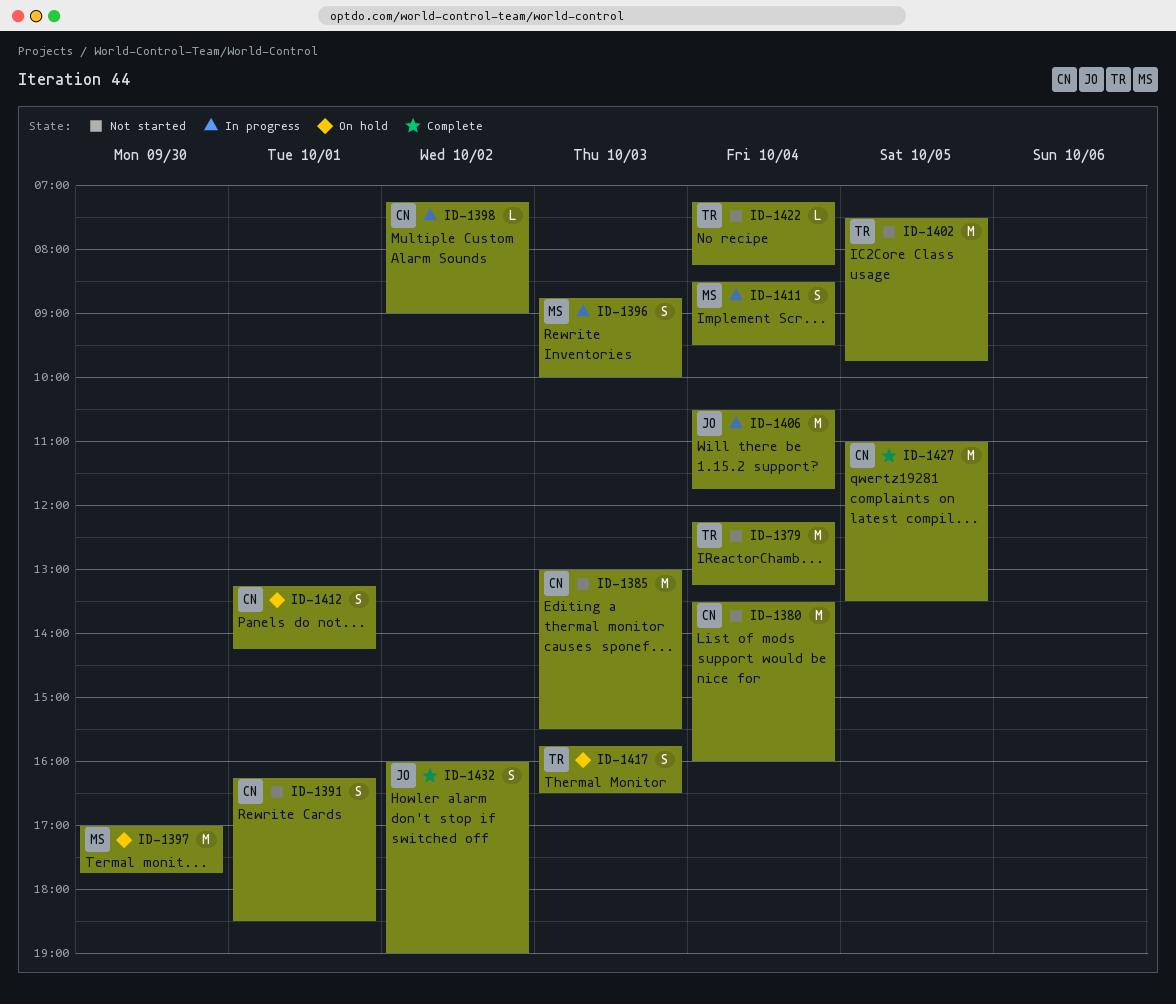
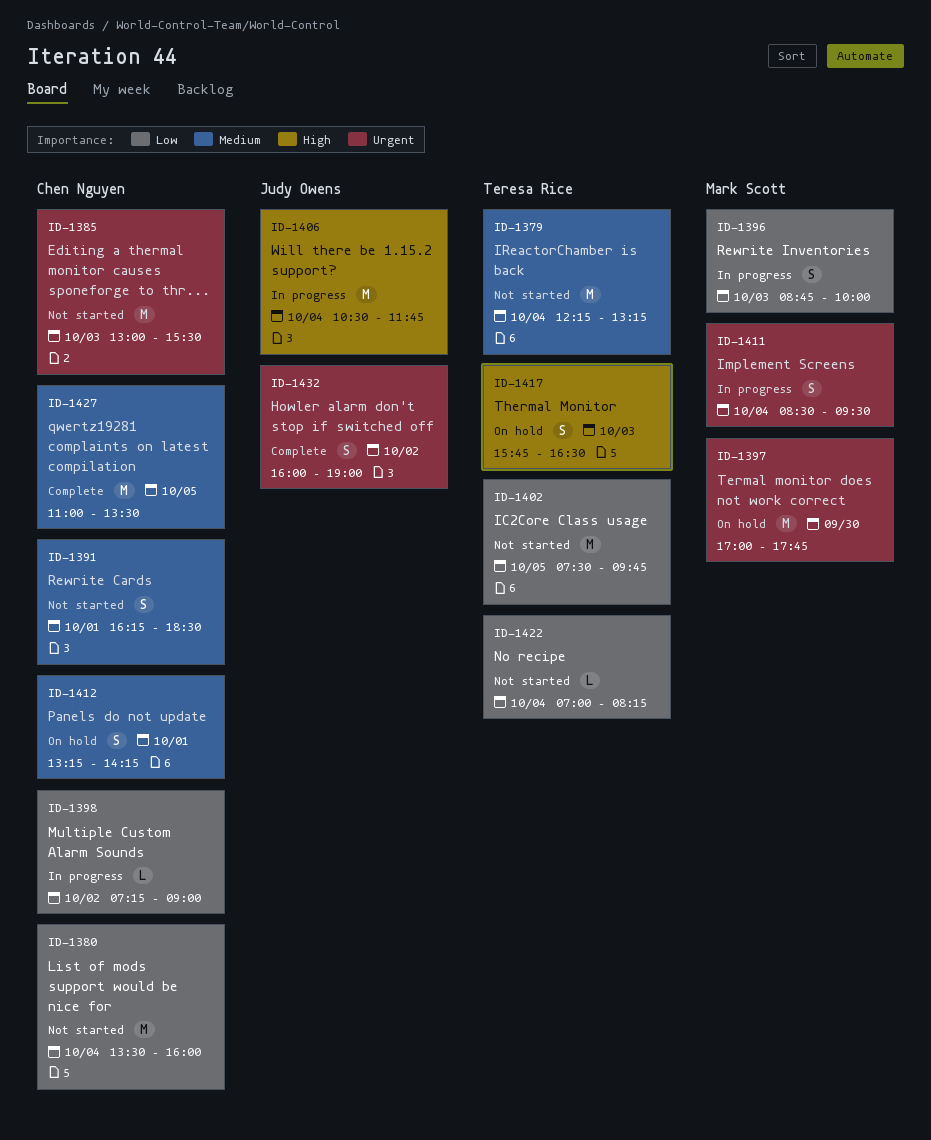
ID-1422, begins: 07:15 -> 07:00

